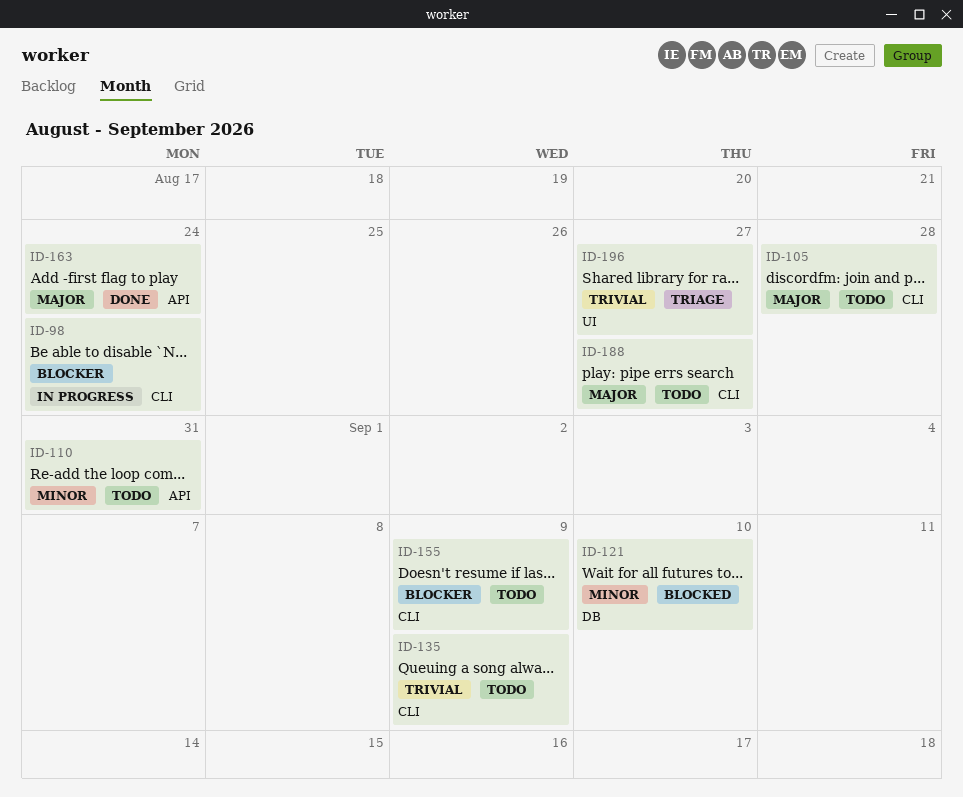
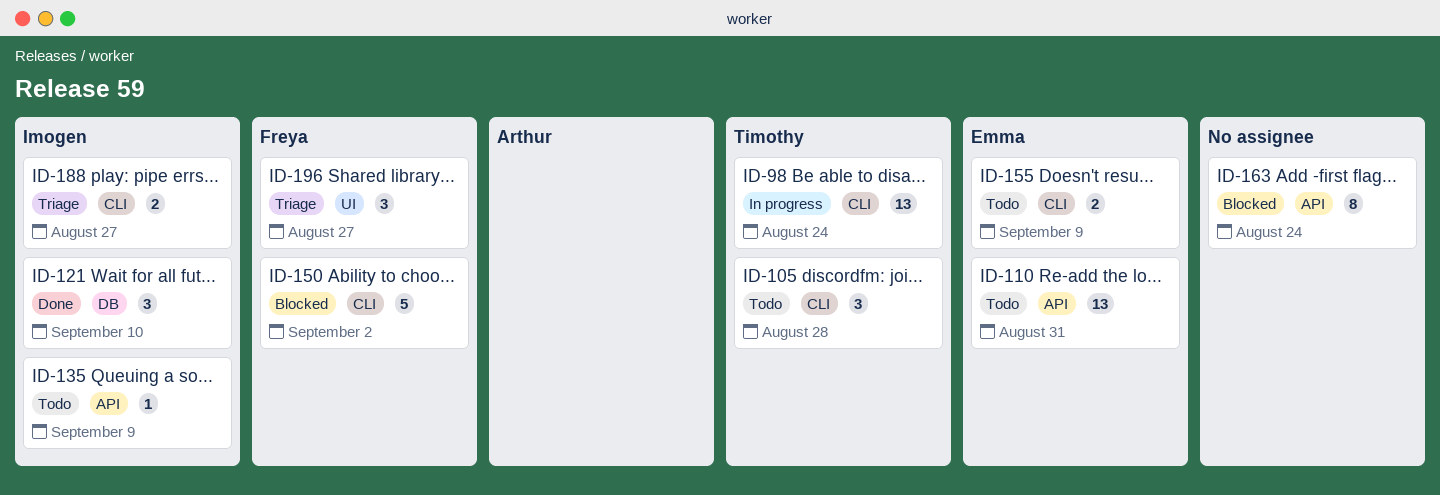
ID-121, status: Blocked -> Done
ID-135, label: CLI -> API
ID-150: none -> present
ID-163, status: Done -> Blocked
ID-188, status: Todo -> Triage

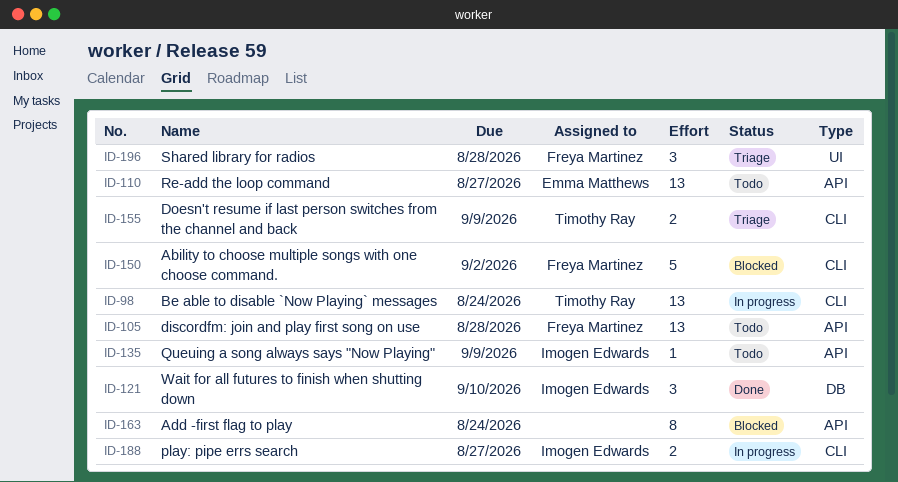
ID-105, owner: Timothy Ray -> Freya Martinez
ID-105, label: CLI -> API
ID-105, estimate: 3 -> 13
ID-110, due: Aug 31 -> Aug 27
ID-155, status: Todo -> Triage
ID-155, owner: Emma Matthews -> Timothy Ray
ID-188, status: Triage -> In progress
ID-196, due: Aug 27 -> Aug 28

